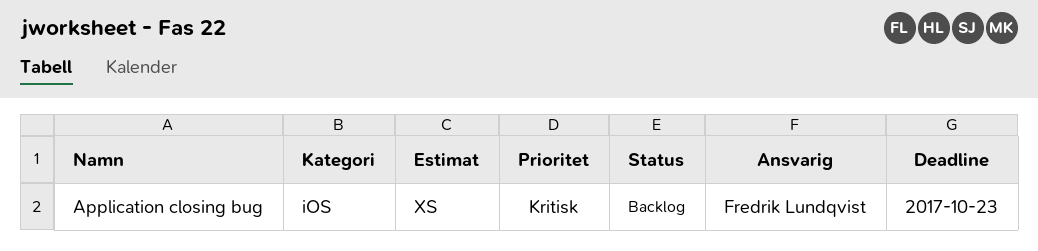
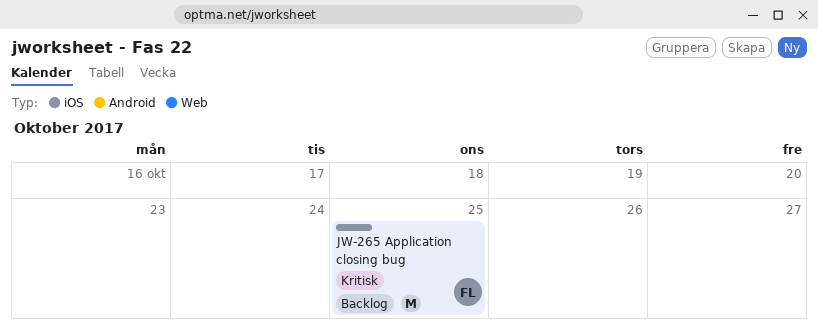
Application closing bug, estimate: XS -> M
Application closing bug, due: Oct 23 -> Oct 25

